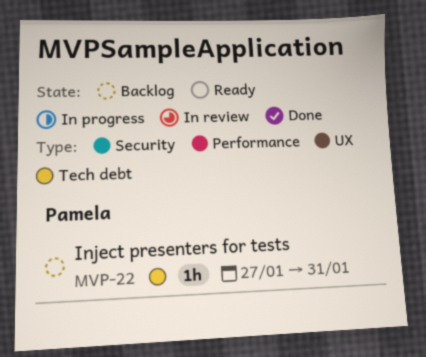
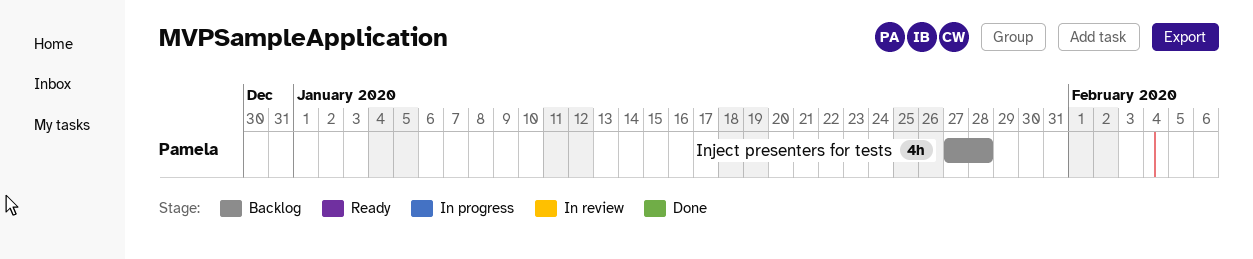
Inject presenters for tests, estimate: 1h -> 4h
Inject presenters for tests, due: Jan 31 -> Jan 28

